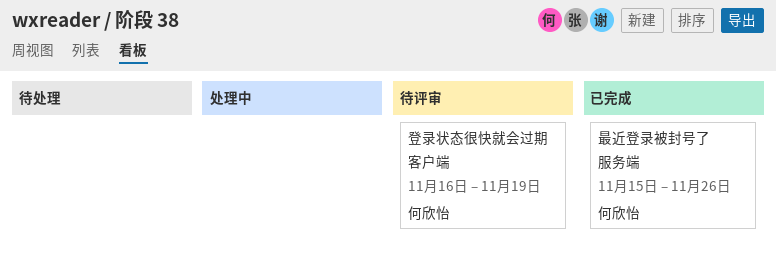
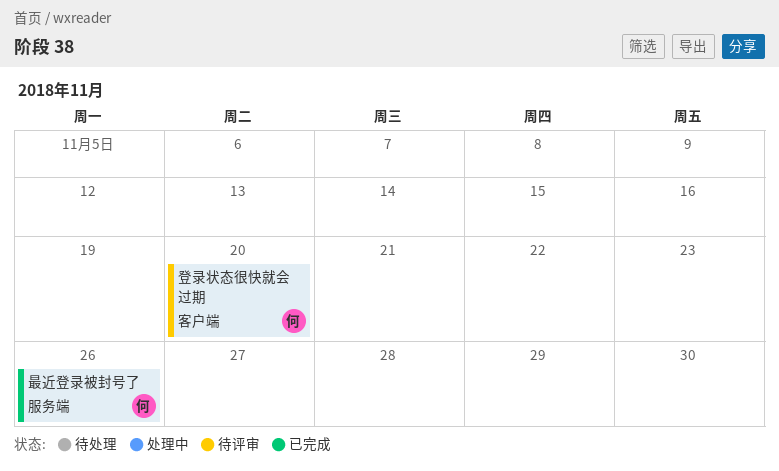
登录状态很快就会过期, due: Nov 19 -> Nov 20

